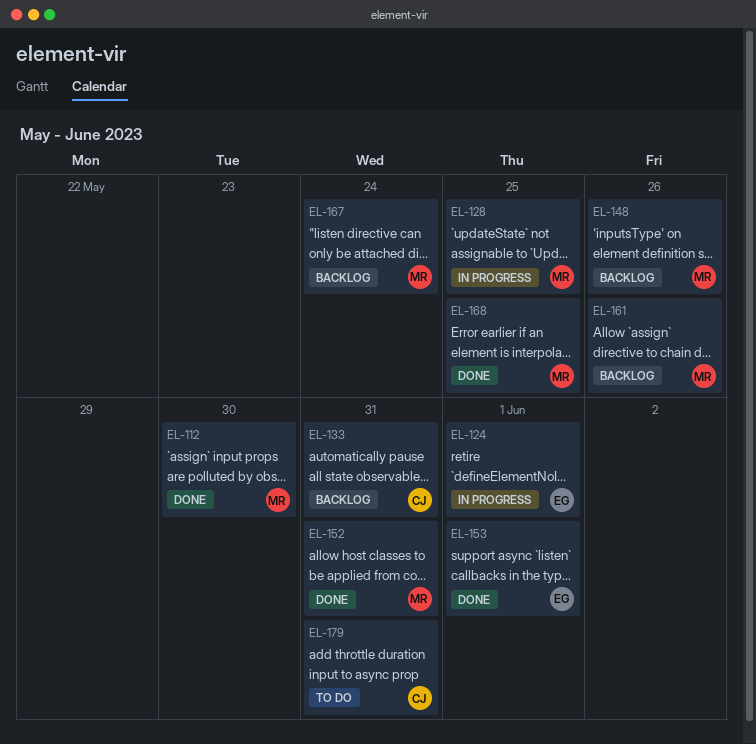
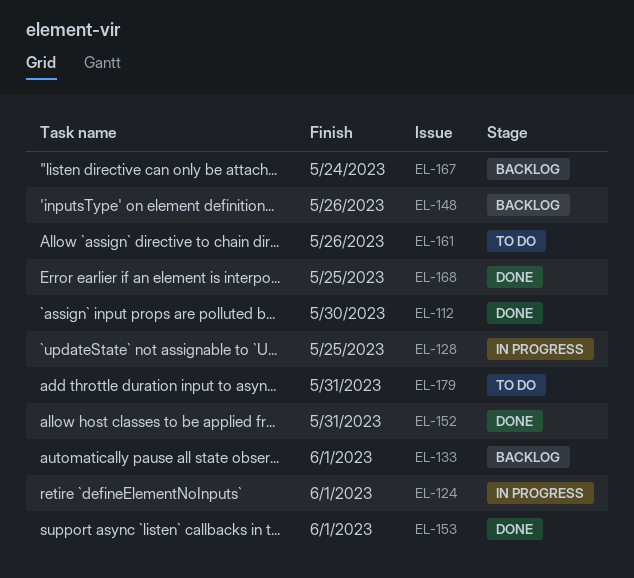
EL-133, due: May 31 -> Jun 1
EL-161, status: Backlog -> To do

